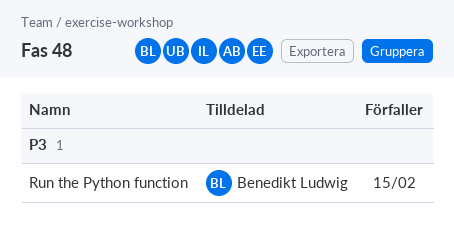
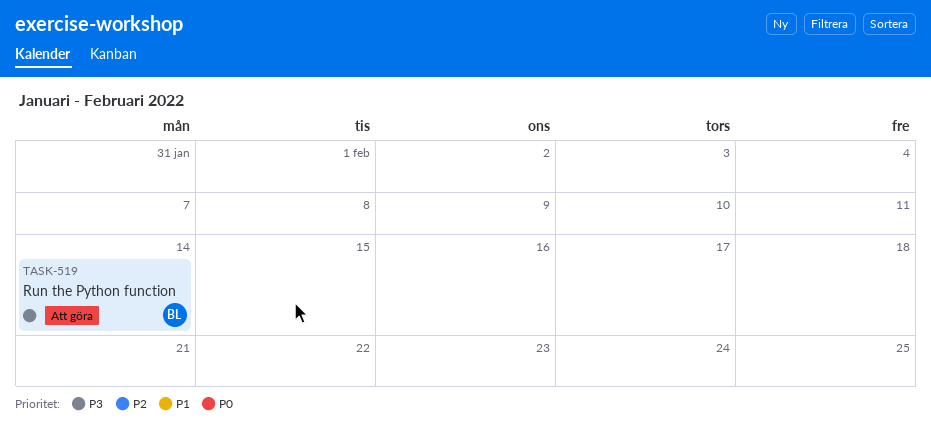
Run the Python function, due: Feb 15 -> Feb 14

